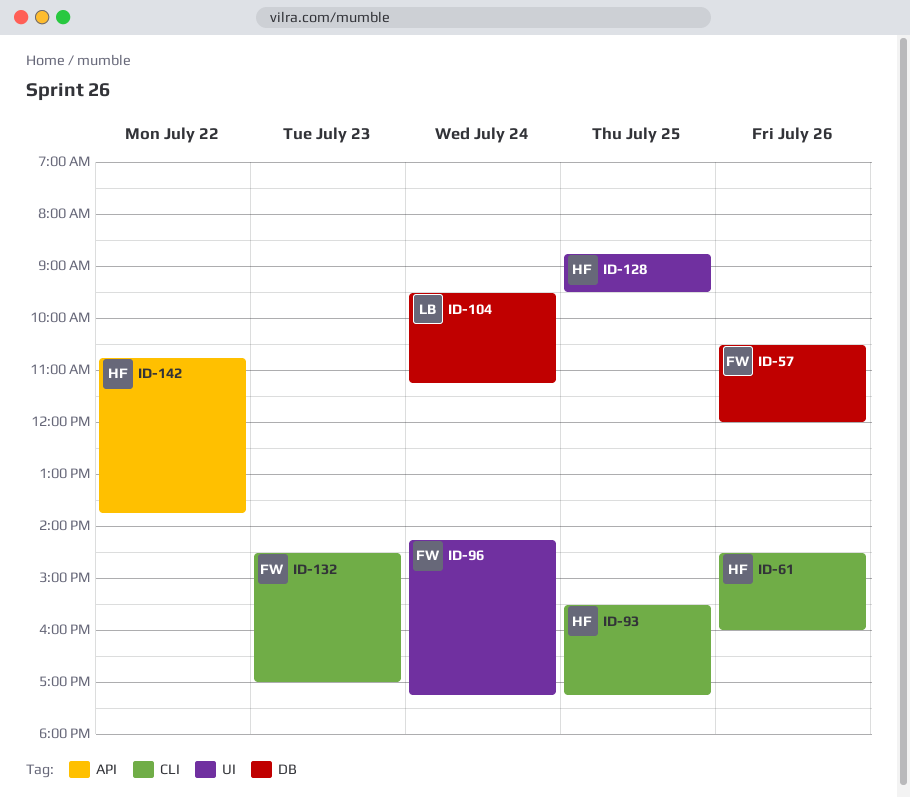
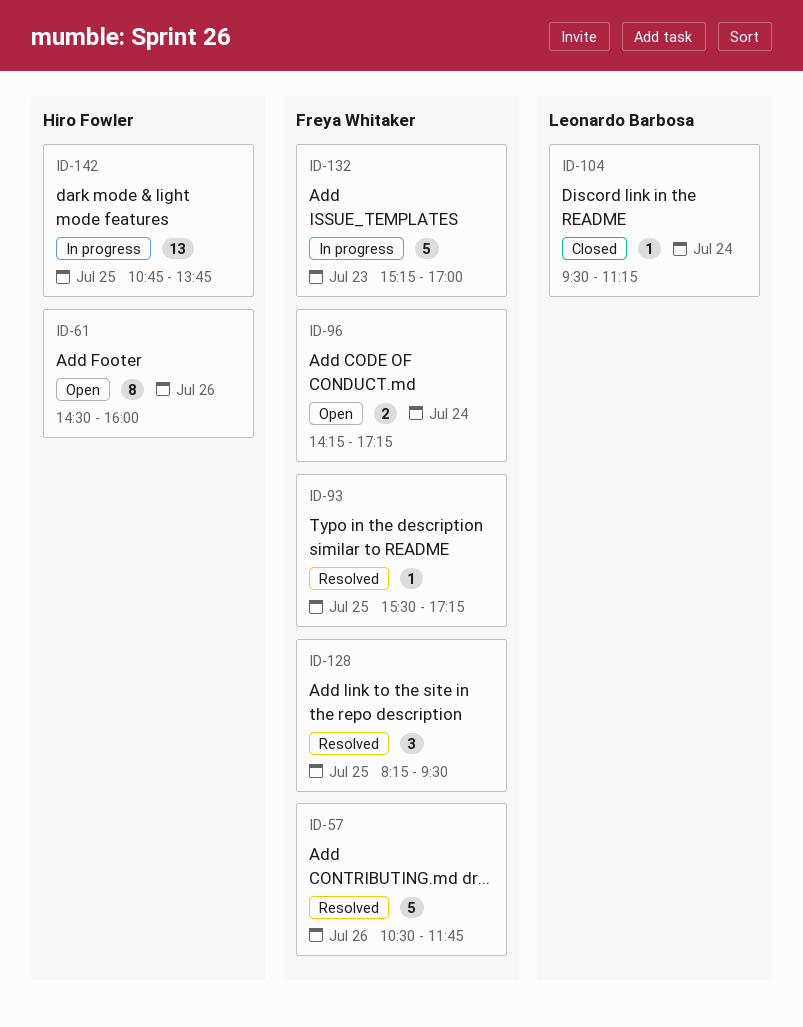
ID-57, ends: 12:00 -> 11:45
ID-93, owner: Hiro Fowler -> Freya Whitaker
ID-128, owner: Hiro Fowler -> Freya Whitaker
ID-128, begins: 08:45 -> 08:15
ID-132, begins: 14:30 -> 15:15
ID-142, day: Jul 22 -> Jul 25

